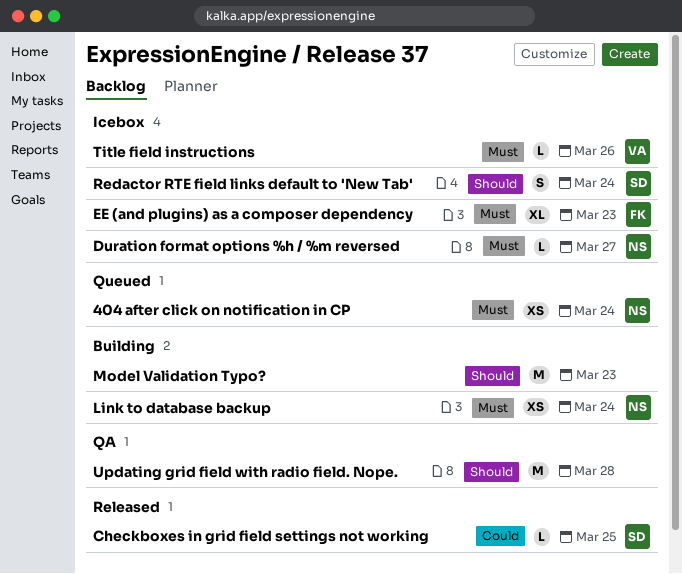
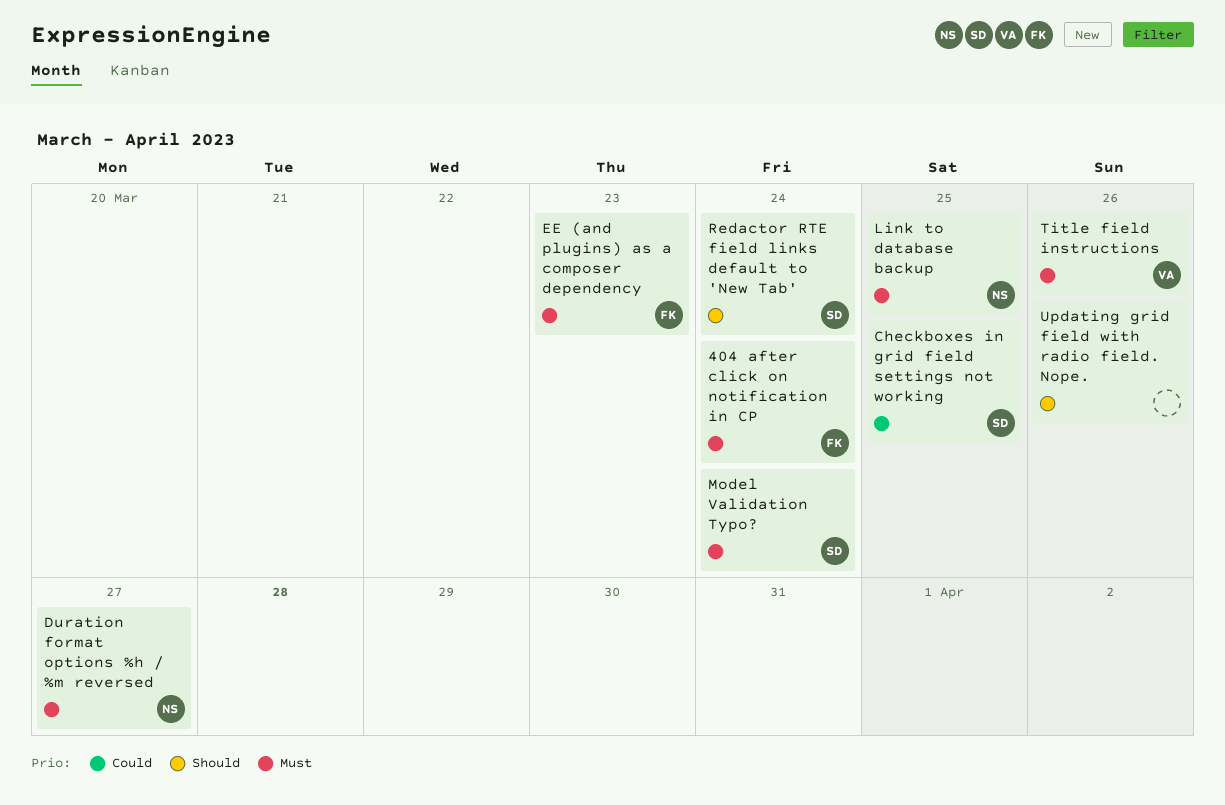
404 after click on notification in CP, owner: NS -> FK
Link to database backup, due: Mar 24 -> Mar 25
Model Validation Typo?, owner: none -> SD
Model Validation Typo?, priority: Should -> Must
Model Validation Typo?, due: Mar 23 -> Mar 24
Updating grid field with radio field. Nope., due: Mar 28 -> Mar 26

